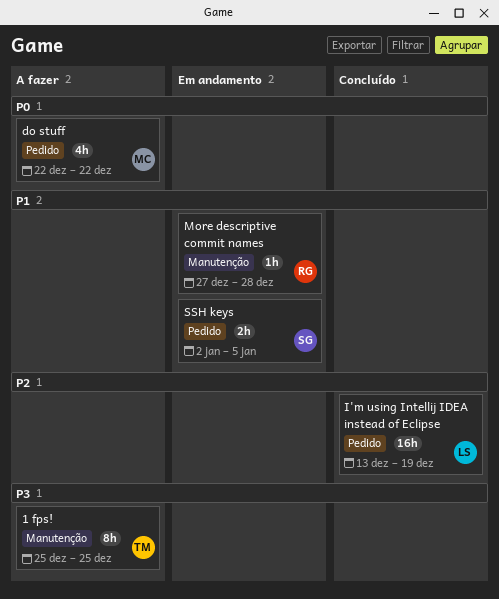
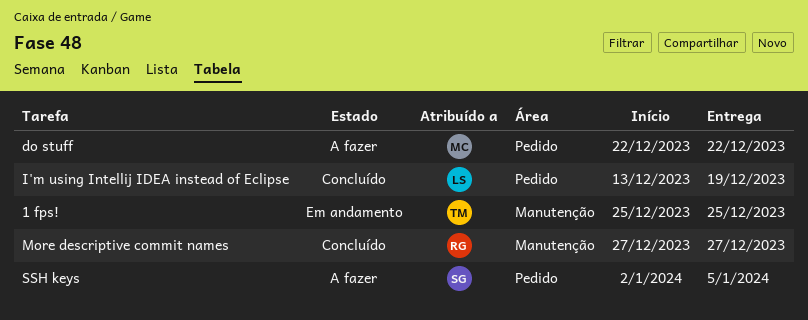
1 fps!, status: A fazer -> Em andamento
More descriptive commit names, status: Em andamento -> Concluído
More descriptive commit names, due: Dec 28 -> Dec 27
SSH keys, status: Em andamento -> A fazer

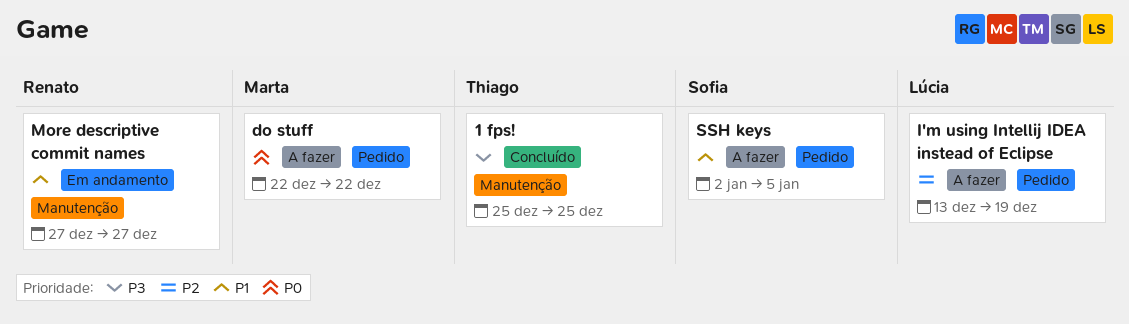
1 fps!, status: Em andamento -> Concluído
I'm using Intellij IDEA instead of Eclipse, status: Concluído -> A fazer
More descriptive commit names, status: Concluído -> Em andamento

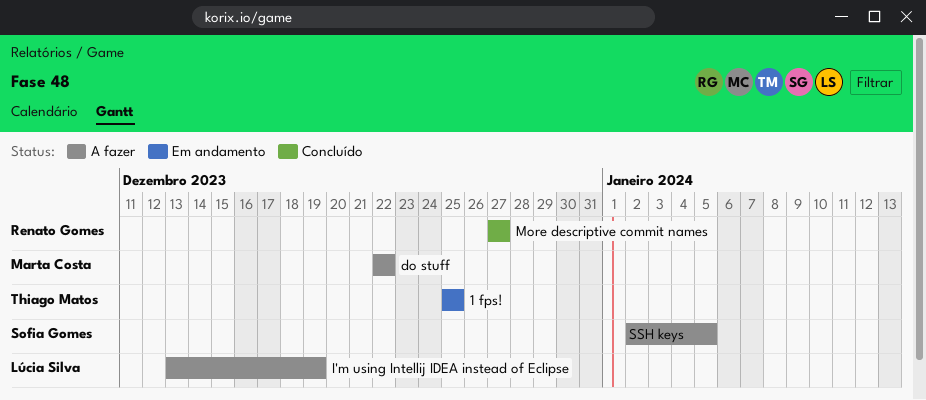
1 fps!, status: Concluído -> Em andamento
More descriptive commit names, status: Em andamento -> Concluído

